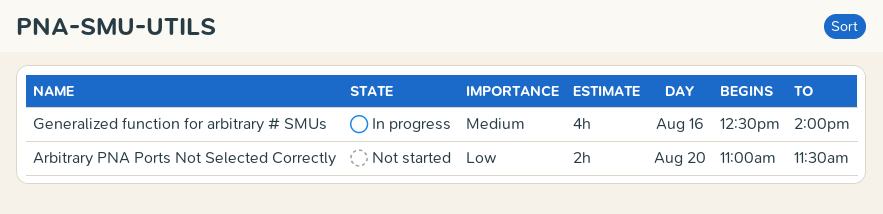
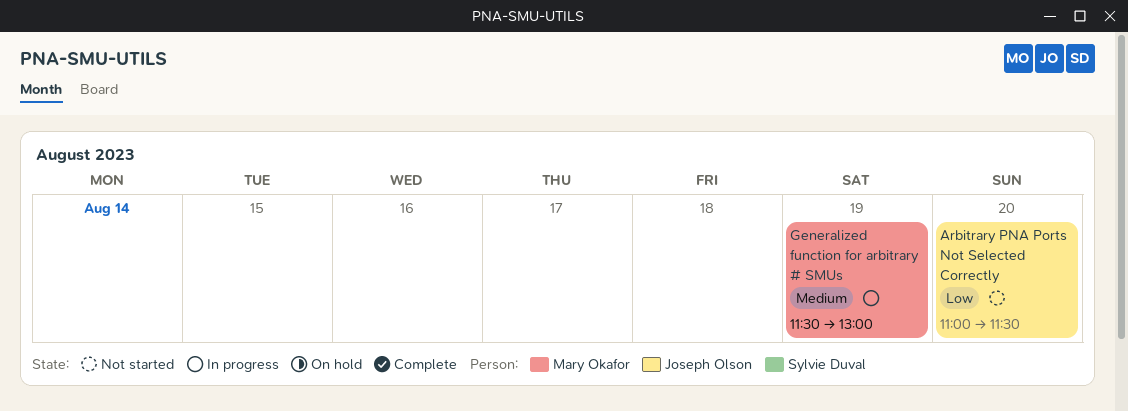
Generalized function for arbitrary # SMUs, day: Aug 16 -> Aug 19
Generalized function for arbitrary # SMUs, begins: 12:30 -> 11:30
Generalized function for arbitrary # SMUs, ends: 14:00 -> 13:00

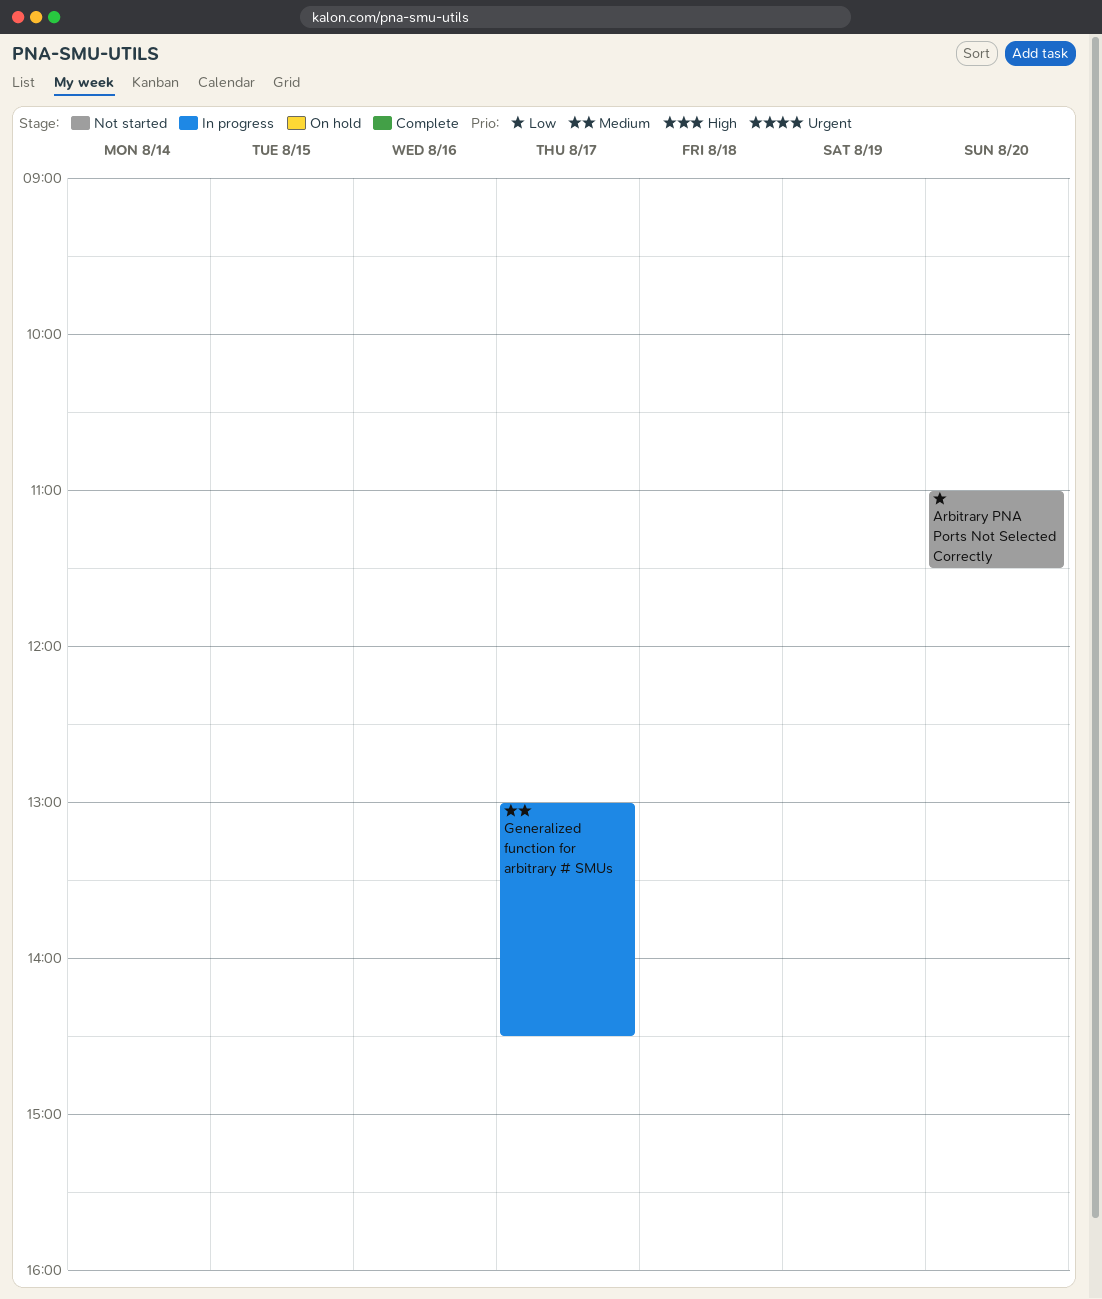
Generalized function for arbitrary # SMUs, day: Aug 19 -> Aug 17
Generalized function for arbitrary # SMUs, begins: 11:30 -> 13:00
Generalized function for arbitrary # SMUs, ends: 13:00 -> 14:30

